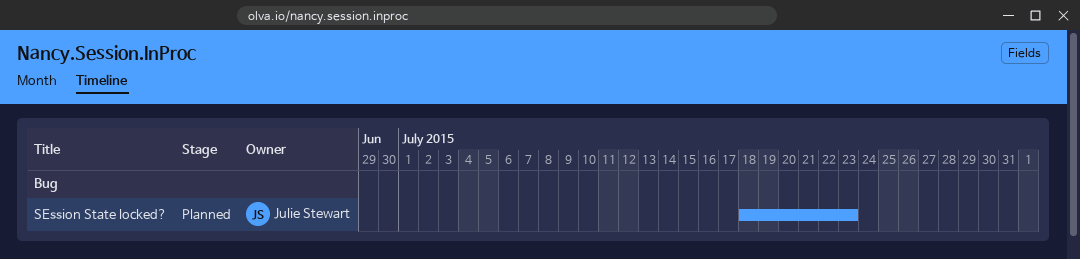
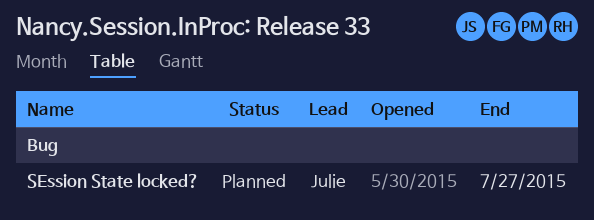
SEssion State locked?, due: Jul 23 -> Jul 27

